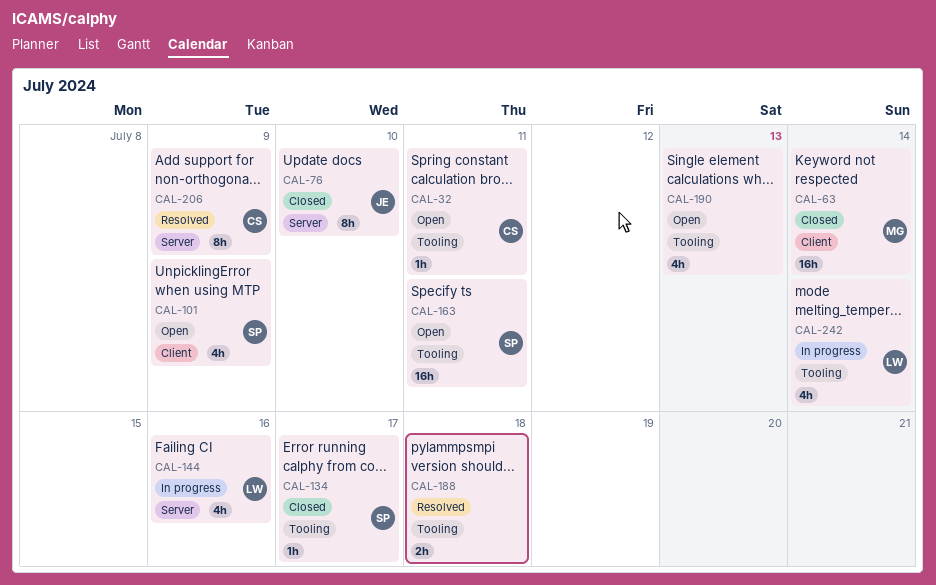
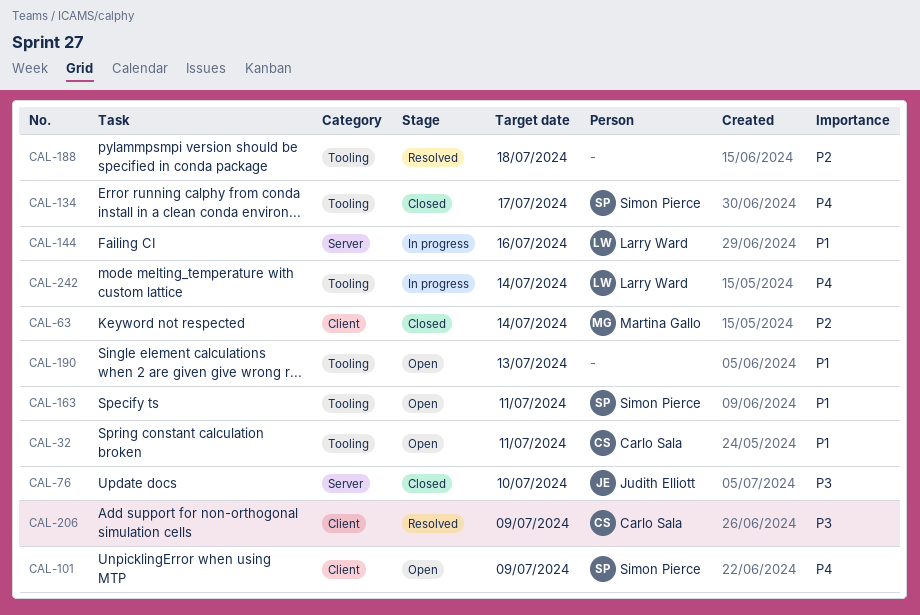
CAL-206, label: Server -> Client

